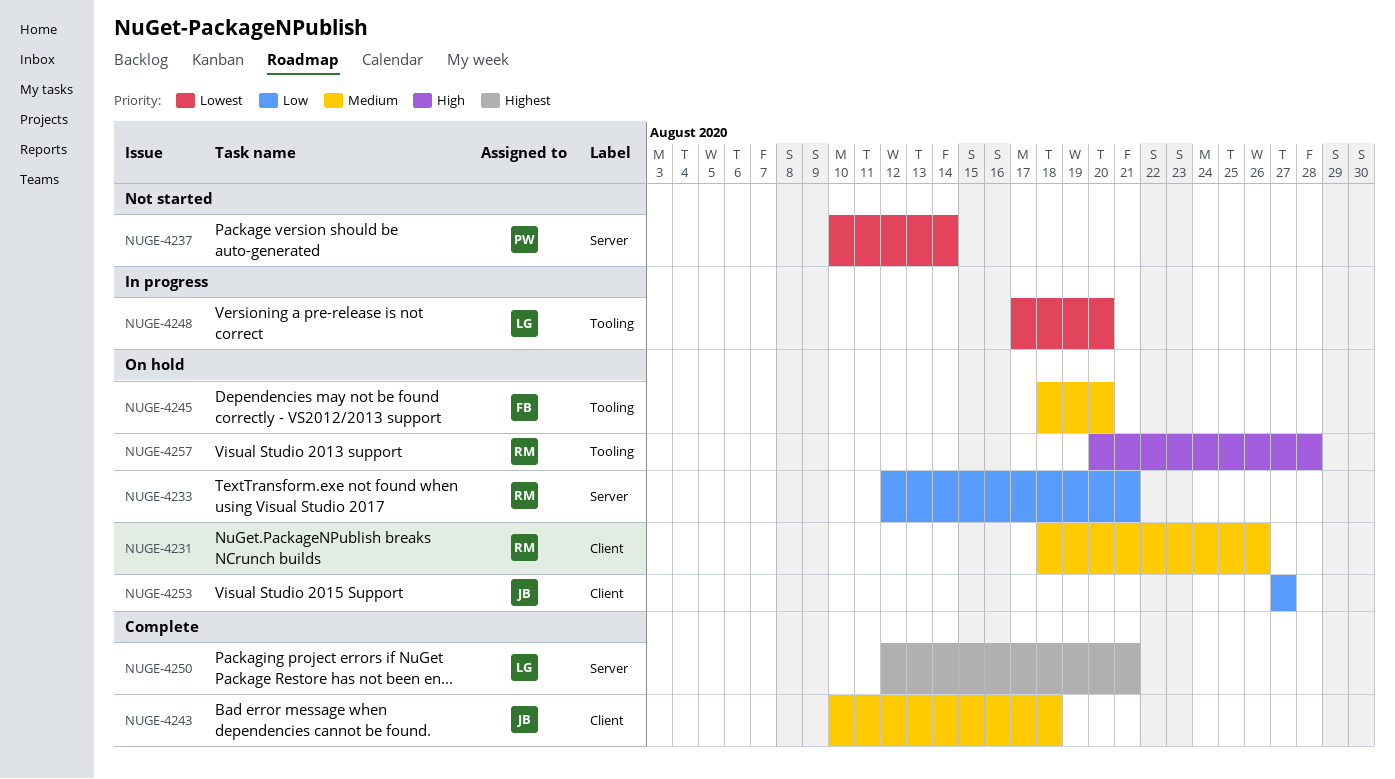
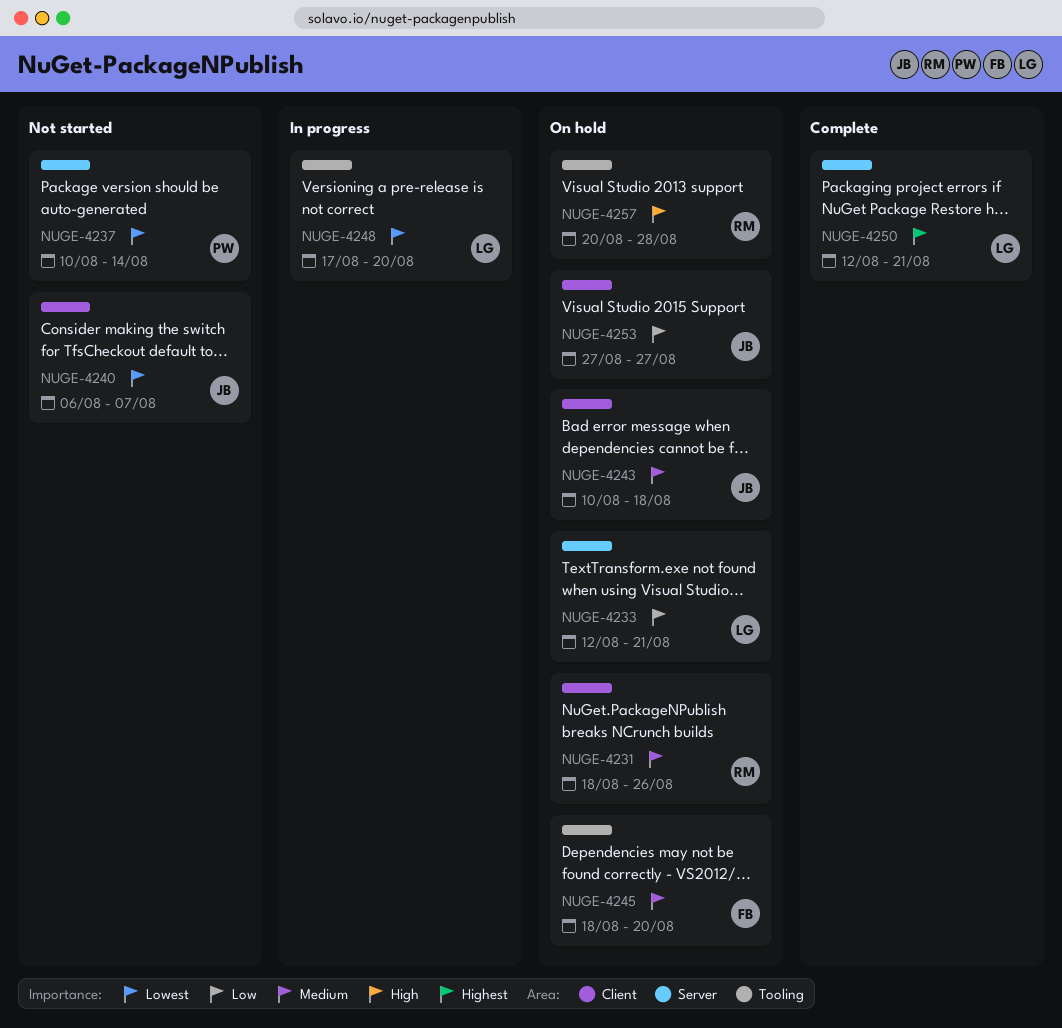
NUGE-4233, owner: RM -> LG
NUGE-4240: none -> present
NUGE-4243, status: Complete -> On hold

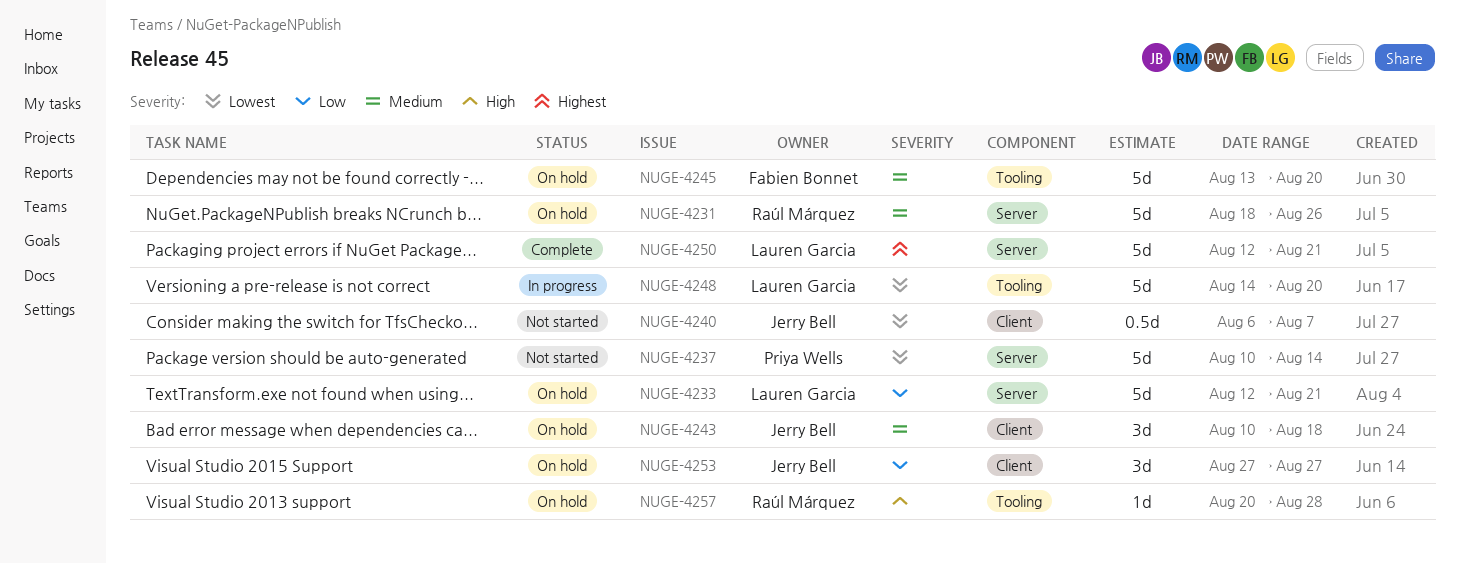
NUGE-4231, label: Client -> Server
NUGE-4245, start: Aug 18 -> Aug 13
NUGE-4248, start: Aug 17 -> Aug 14

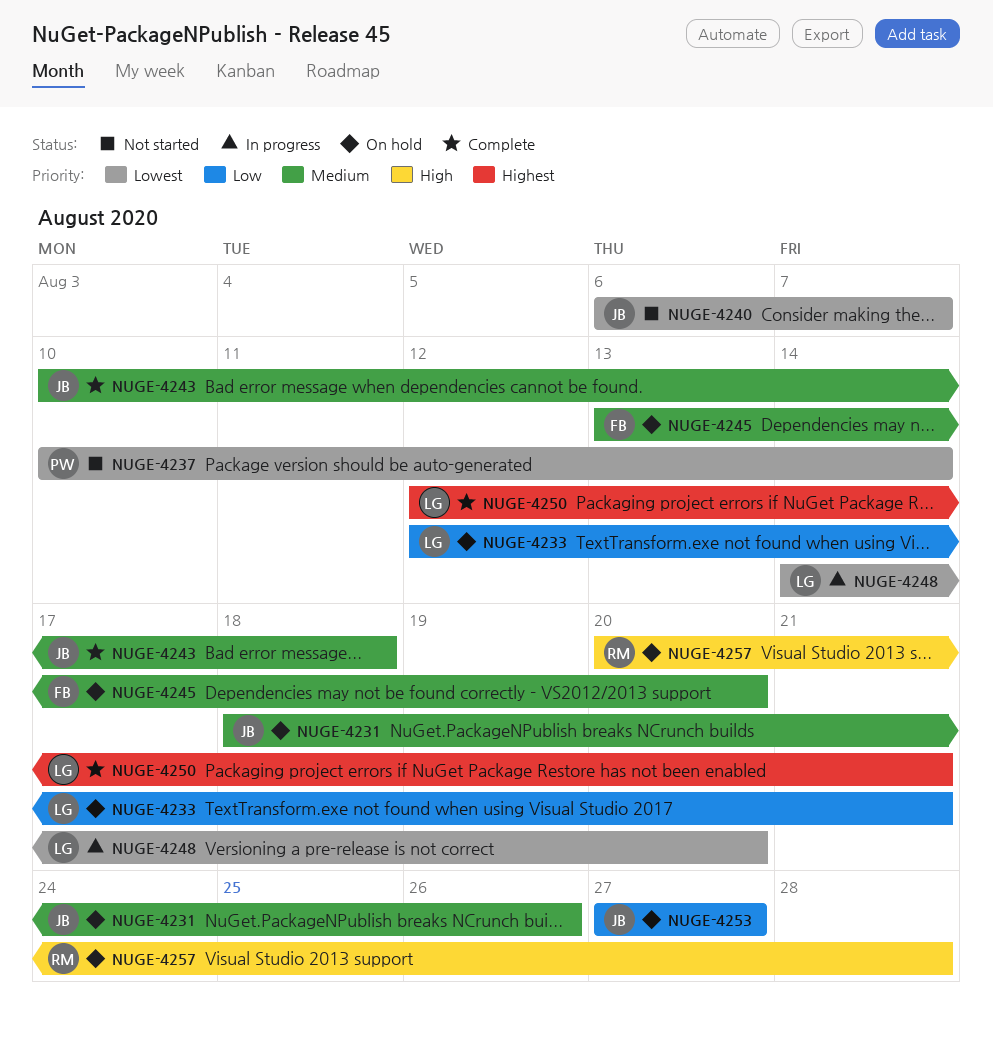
NUGE-4231, owner: Raúl Márquez -> Jerry Bell
NUGE-4243, status: On hold -> Complete

